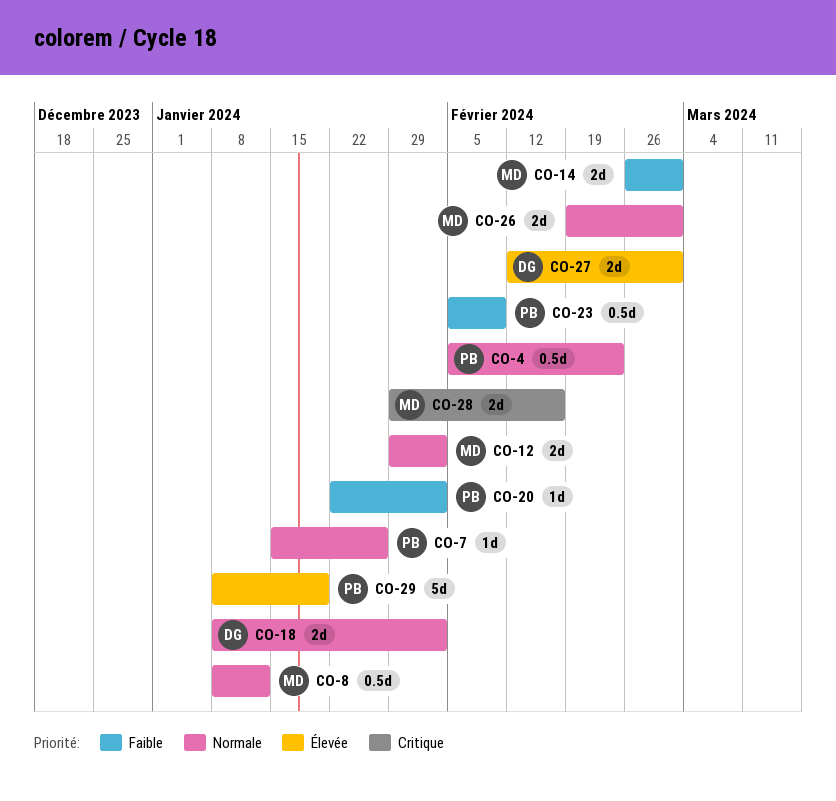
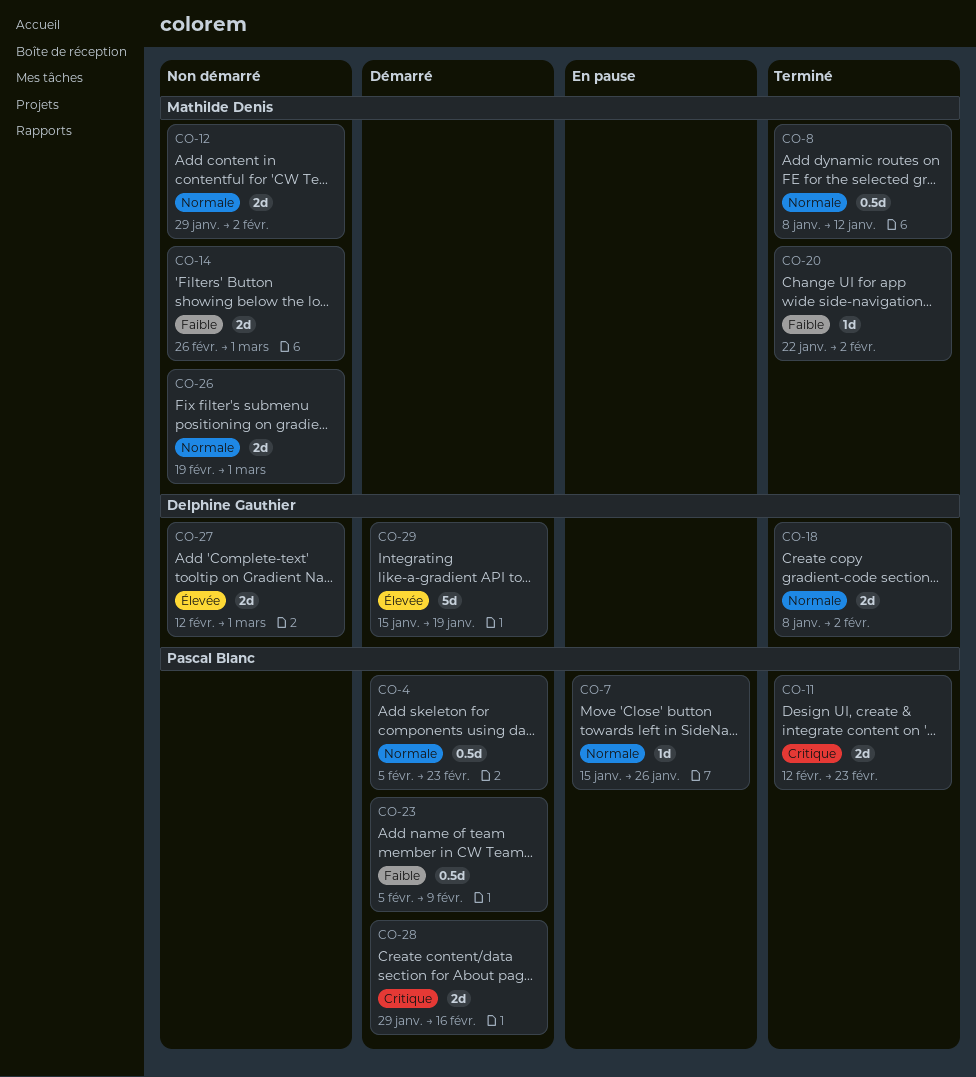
CO-11: none -> present
CO-20, owner: Pascal Blanc -> Mathilde Denis
CO-28, owner: Mathilde Denis -> Pascal Blanc
CO-29, owner: Pascal Blanc -> Delphine Gauthier
CO-29, start: Jan 8 -> Jan 15

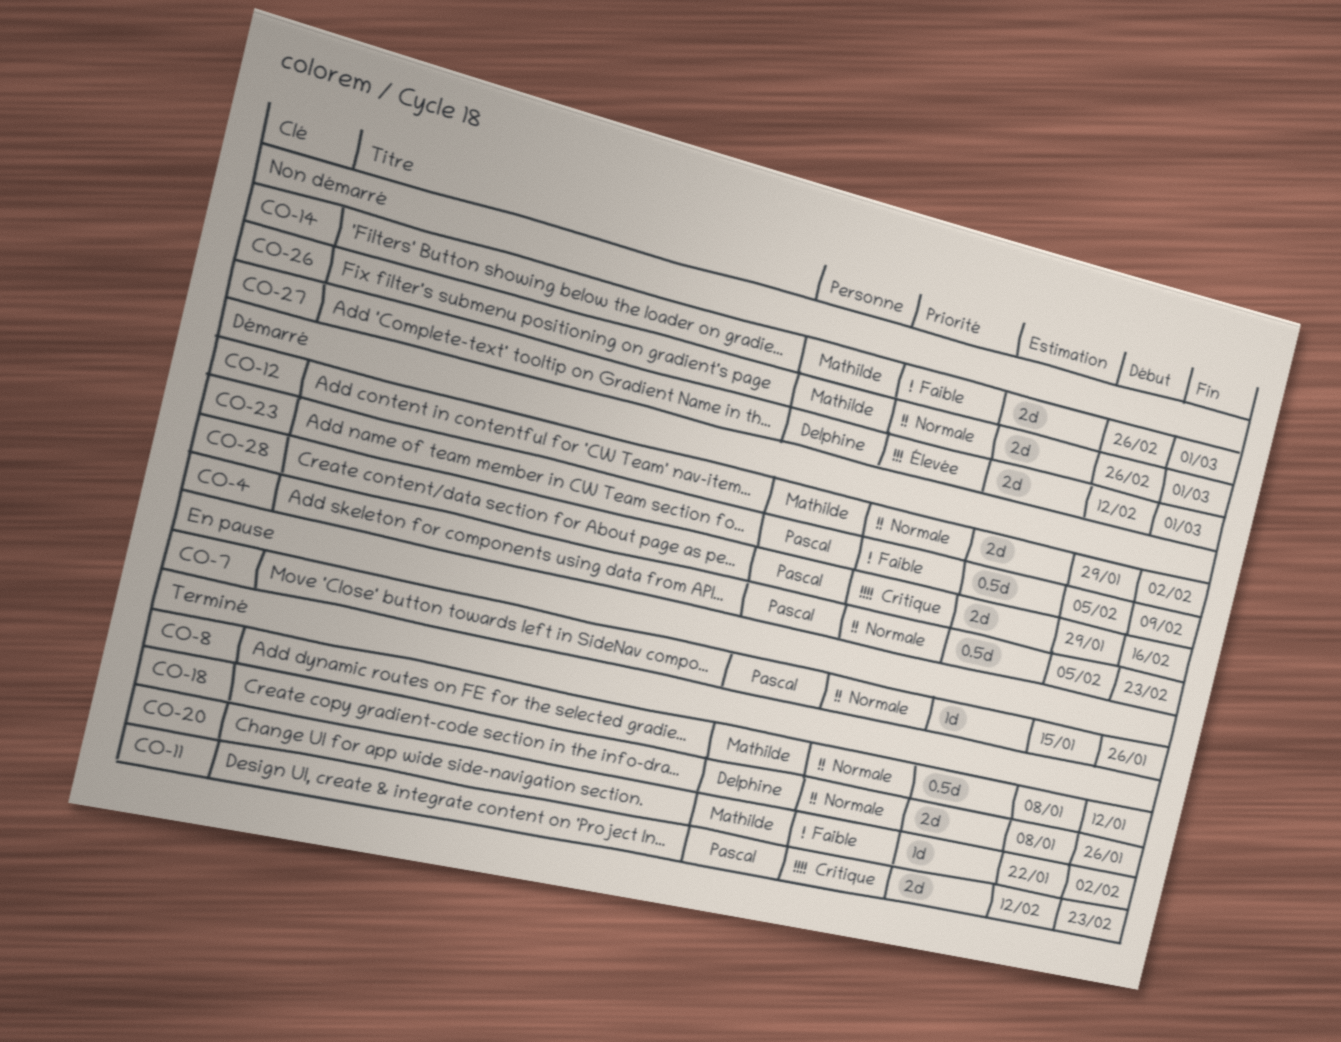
CO-12, status: Non démarré -> Démarré
CO-18, due: Feb 2 -> Jan 26
CO-26, start: Feb 19 -> Feb 26
CO-29: present -> none

